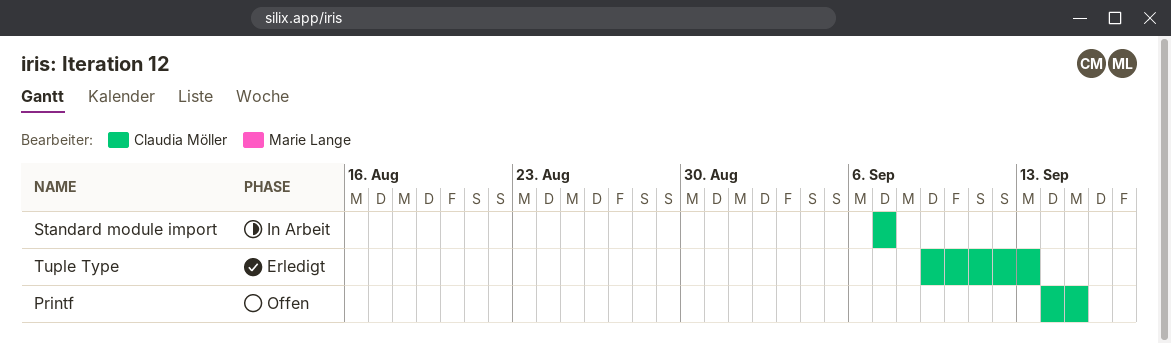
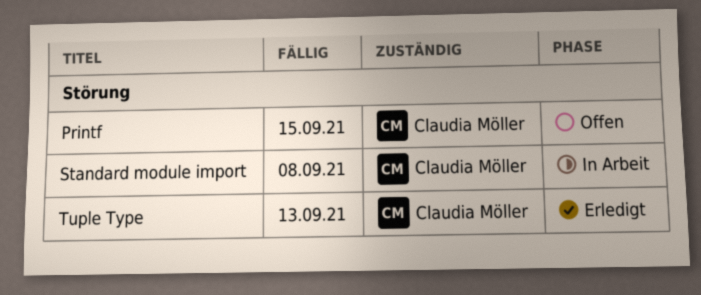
Standard module import, due: Sep 7 -> Sep 8

